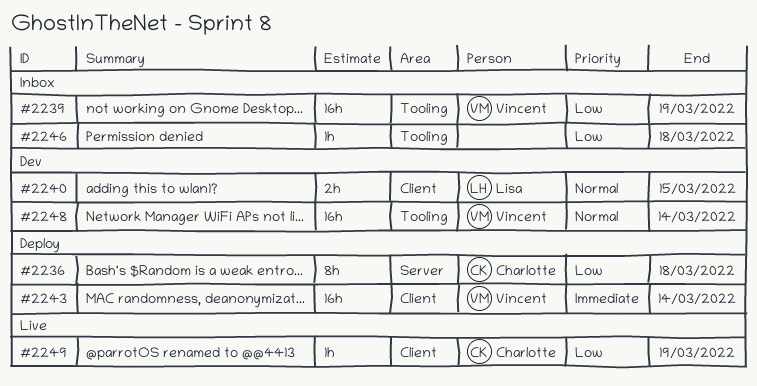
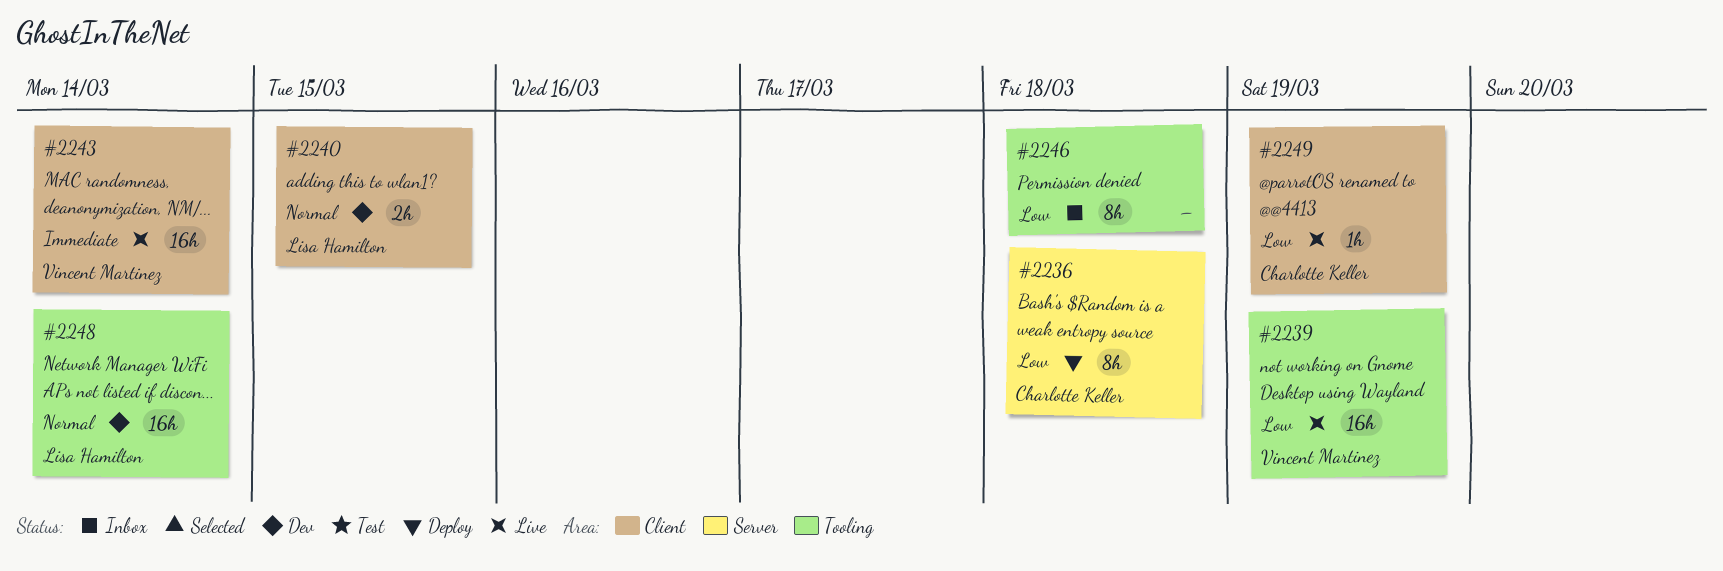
#2239, status: Inbox -> Live
#2243, status: Deploy -> Live
#2246, estimate: 1h -> 8h
#2248, owner: Vincent Martinez -> Lisa Hamilton

